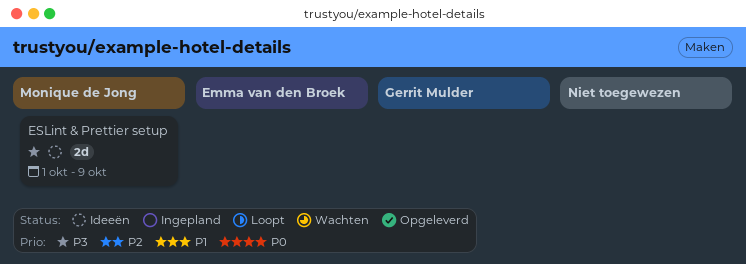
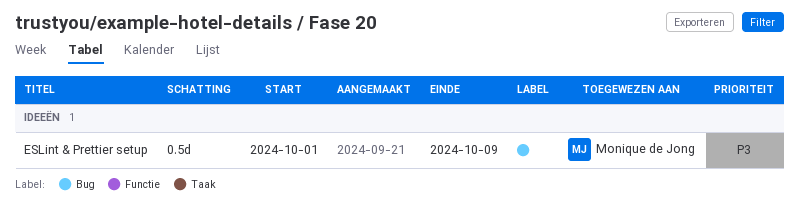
ESLint & Prettier setup, estimate: 2d -> 0.5d

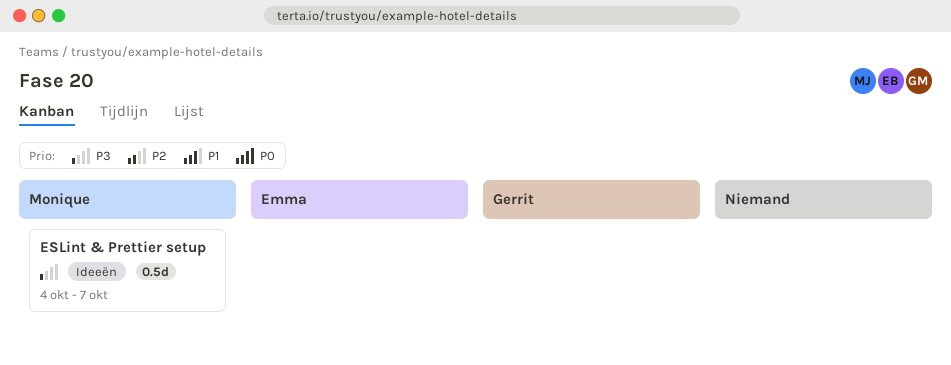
ESLint & Prettier setup, start: Oct 1 -> Oct 4
ESLint & Prettier setup, due: Oct 9 -> Oct 7

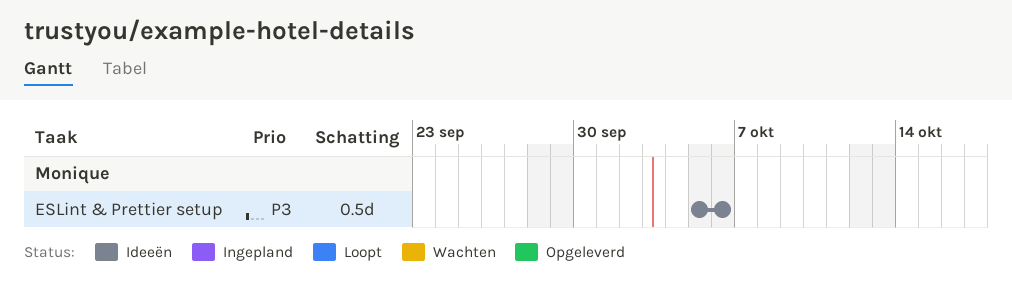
ESLint & Prettier setup, start: Oct 4 -> Oct 5
ESLint & Prettier setup, due: Oct 7 -> Oct 6

